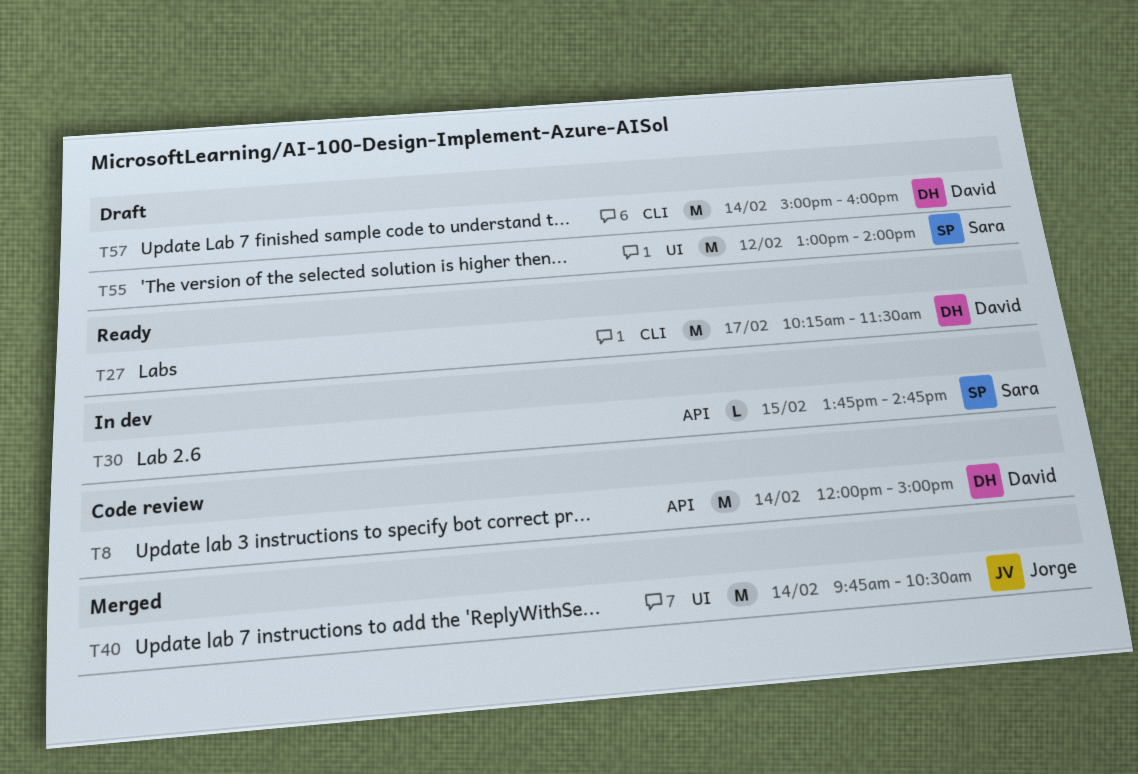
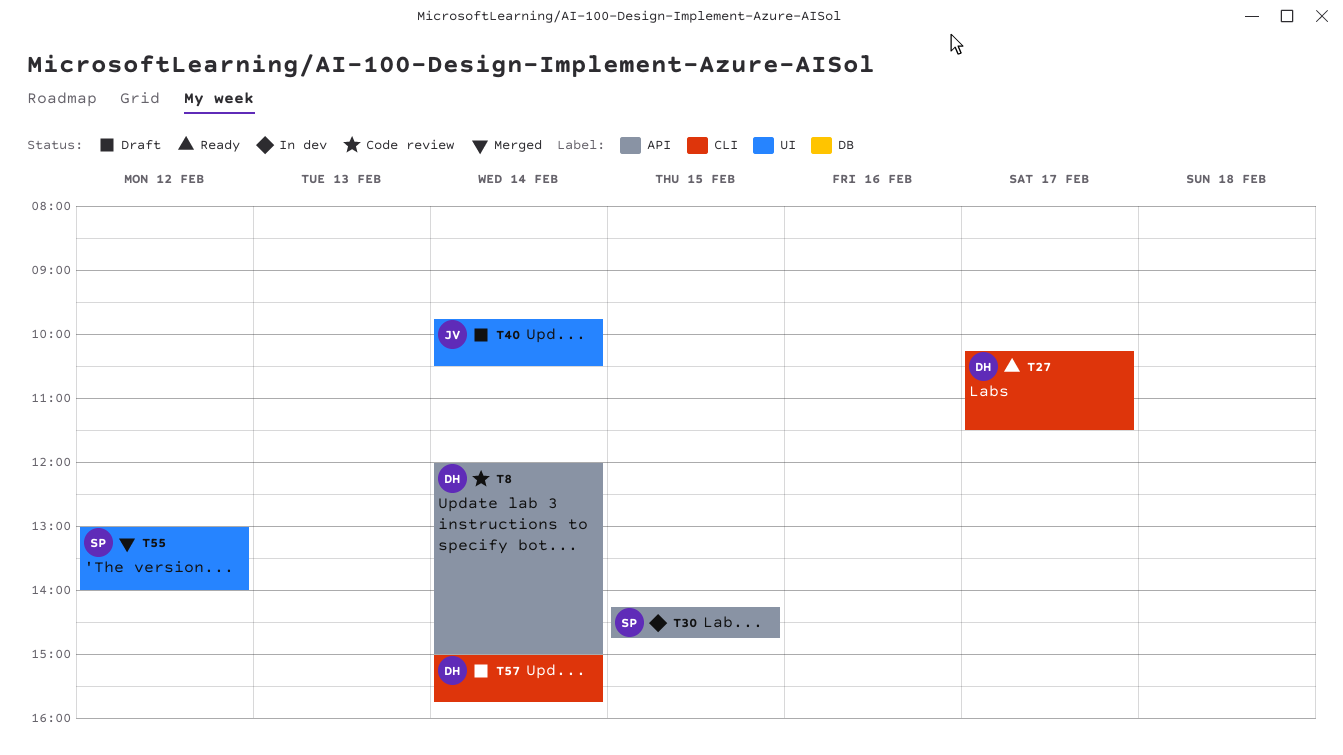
T30, begins: 13:45 -> 14:15
T40, status: Merged -> Draft
T55, status: Draft -> Merged
T57, ends: 16:00 -> 15:45

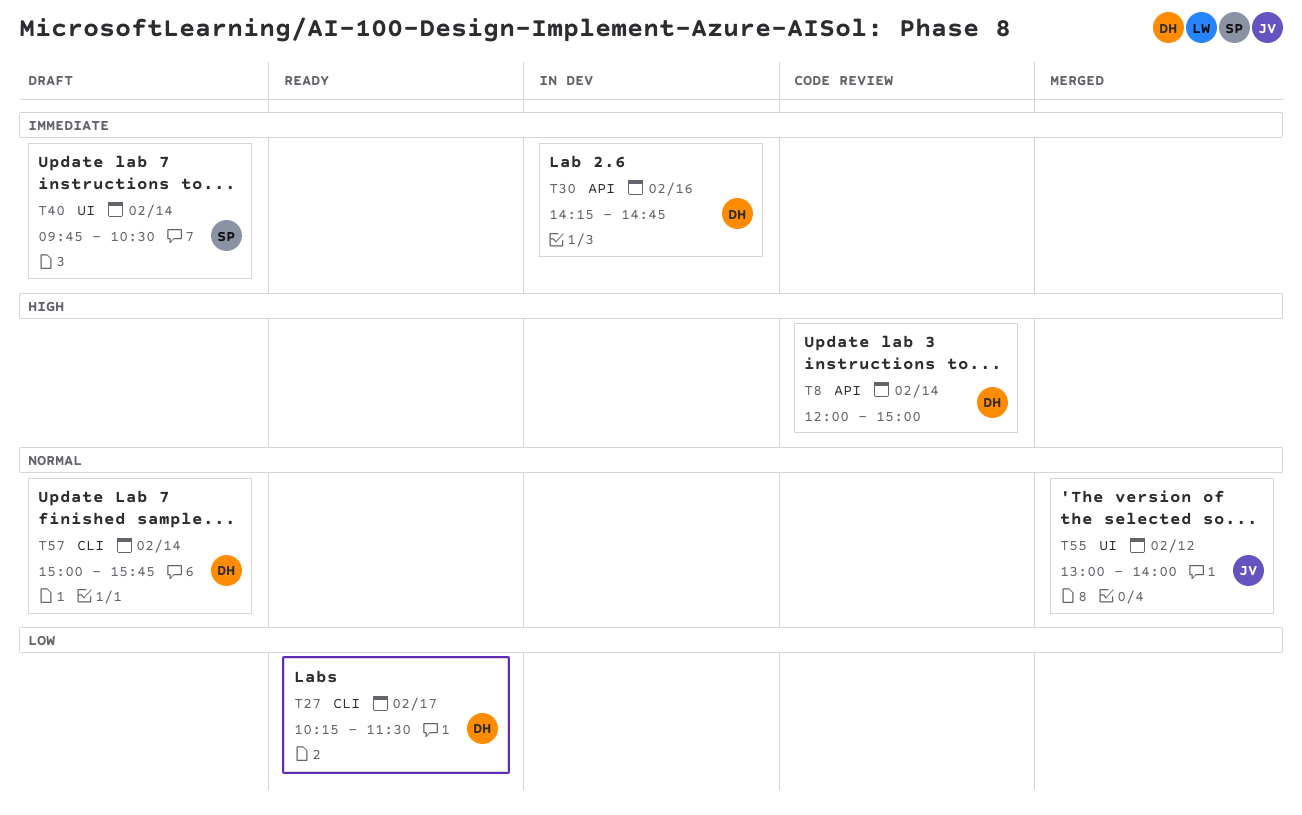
T30, owner: SP -> DH
T30, day: Feb 15 -> Feb 16
T40, owner: JV -> SP
T55, owner: SP -> JV

